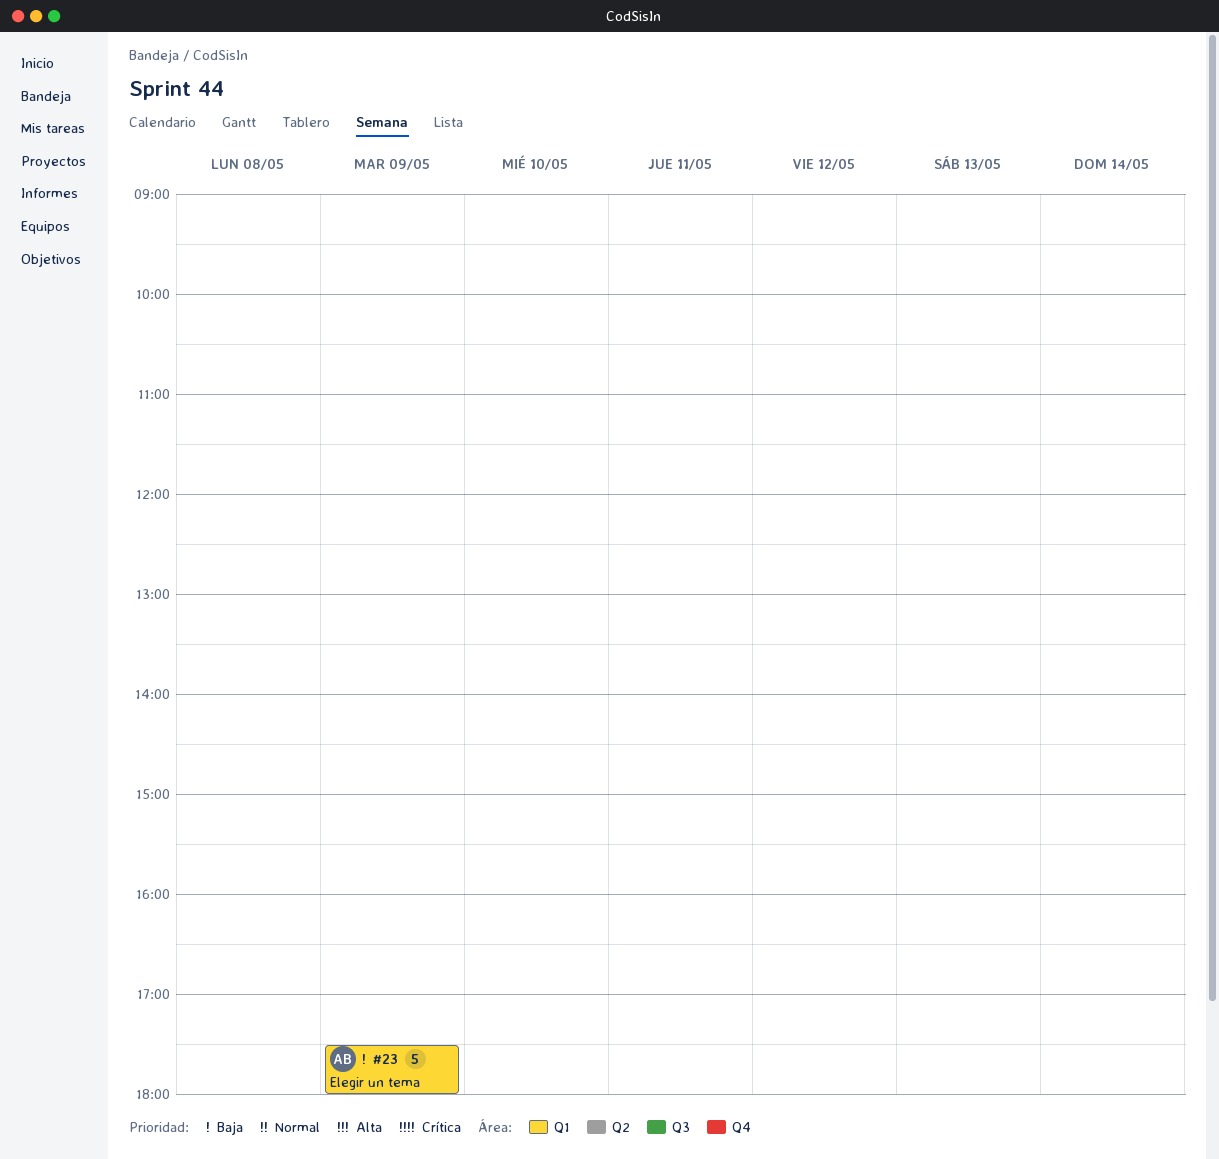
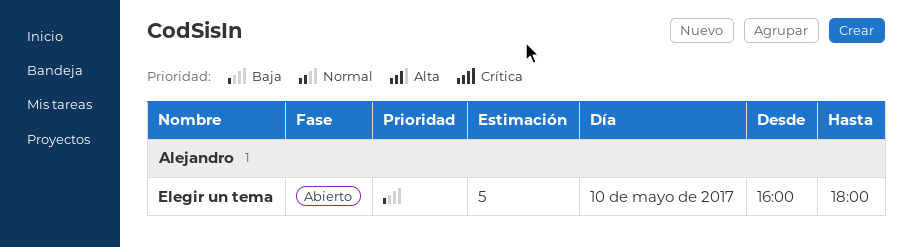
Elegir un tema, day: May 9 -> May 10
Elegir un tema, begins: 17:30 -> 16:00

